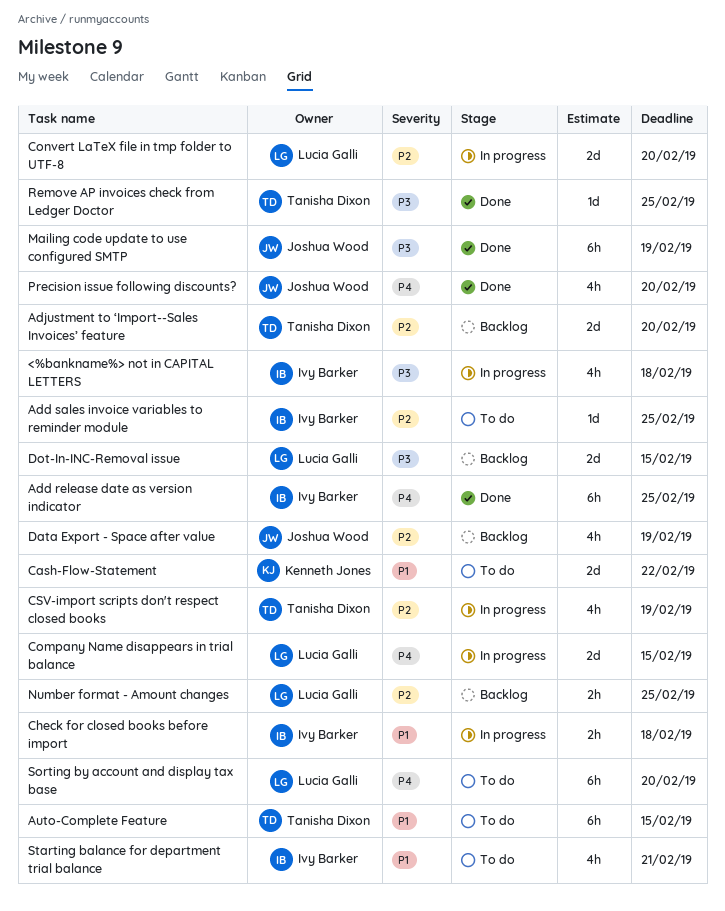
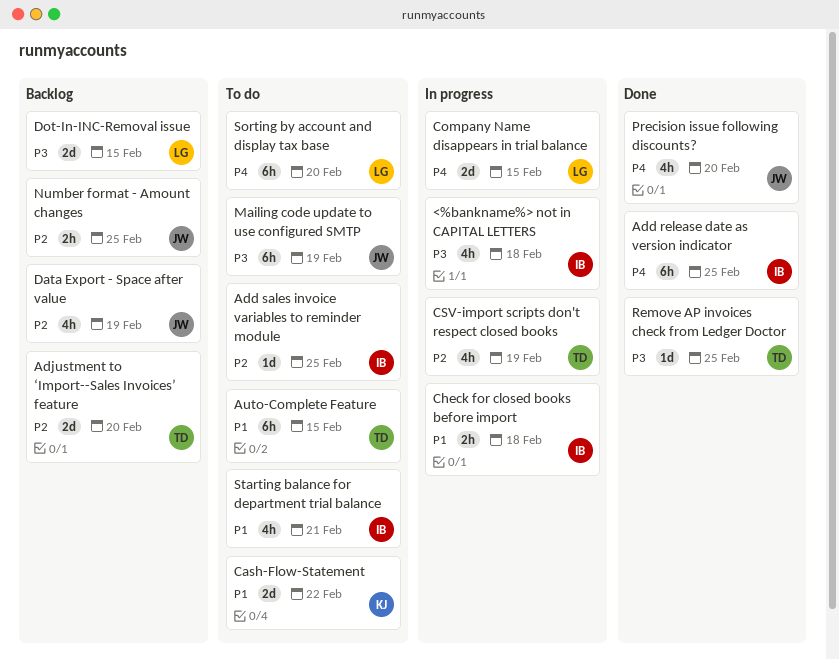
Convert LaTeX file in tmp folder to UTF-8: present -> none
Mailing code update to use configured SMTP, status: Done -> To do
Number format - Amount changes, owner: Lucia Galli -> Joshua Wood

